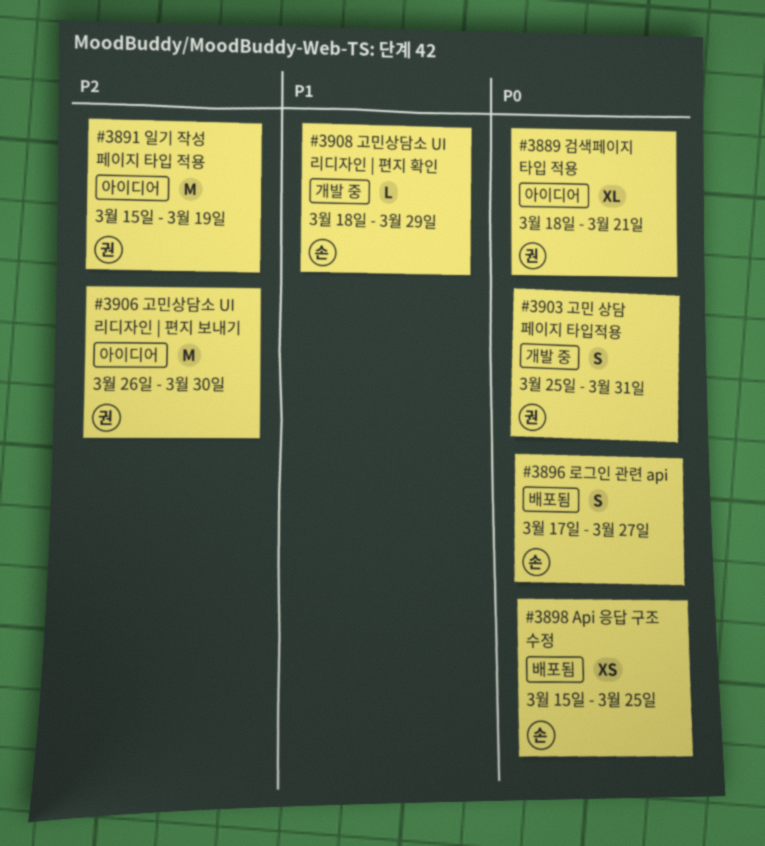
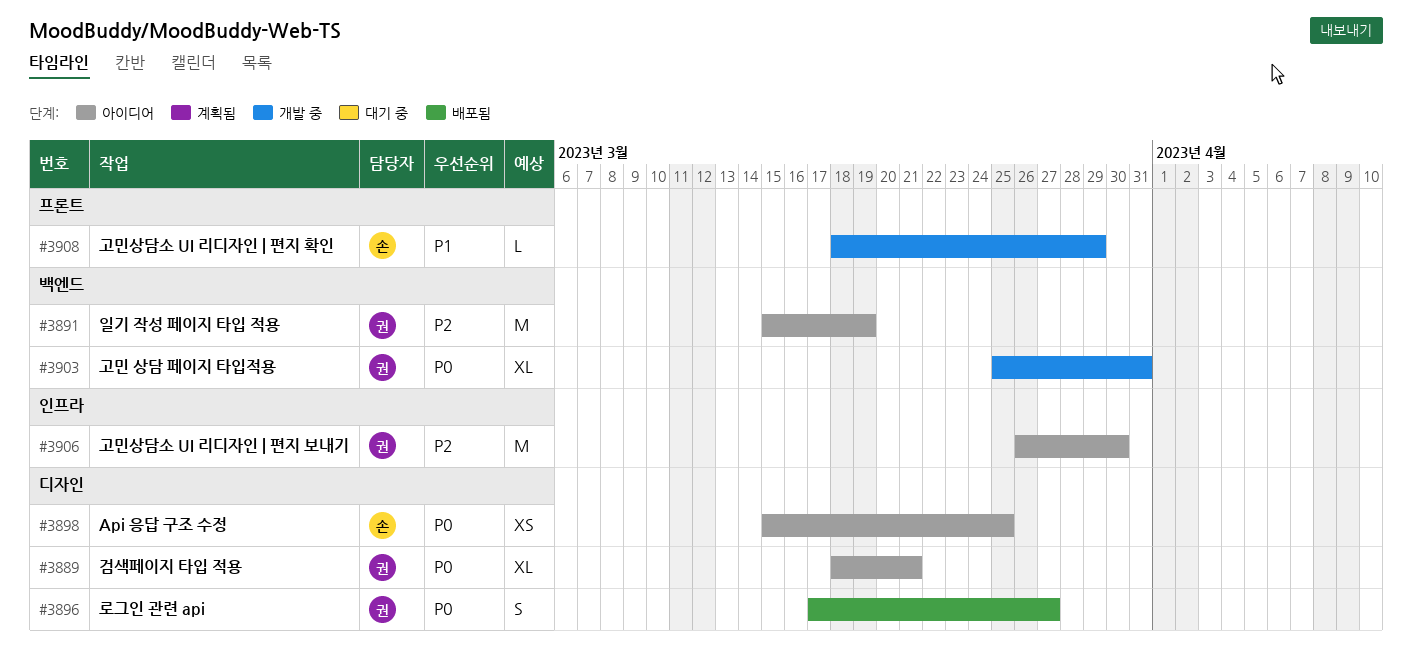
#3896, owner: 손 -> 권
#3898, status: 배포됨 -> 아이디어
#3903, estimate: S -> XL

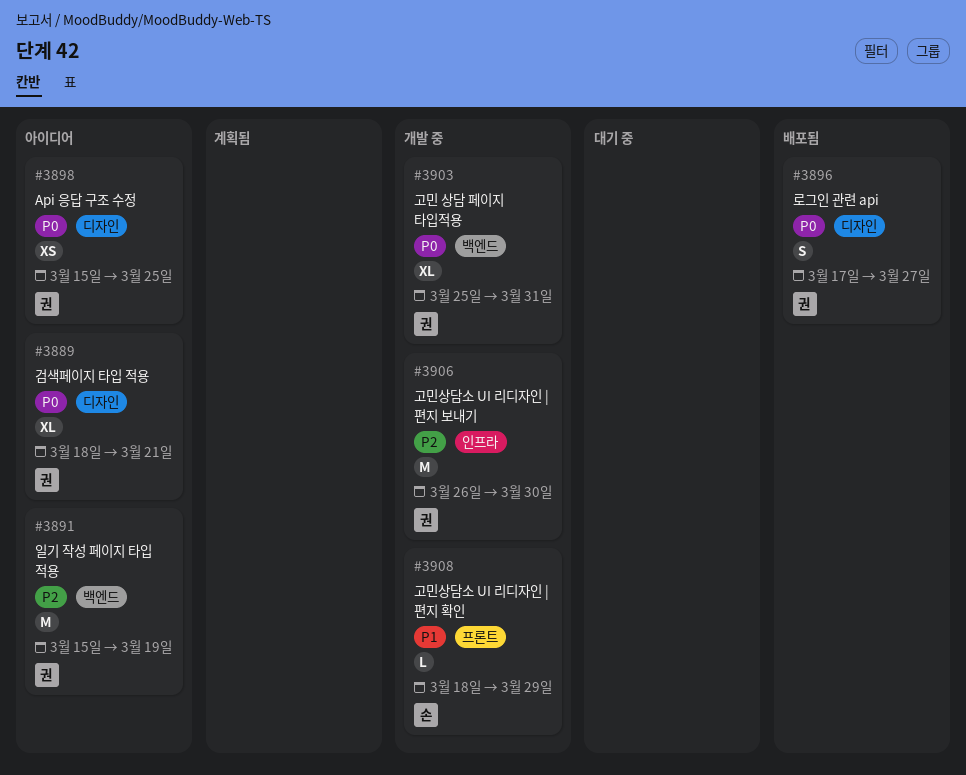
#3898, owner: 손 -> 권
#3906, status: 아이디어 -> 개발 중

